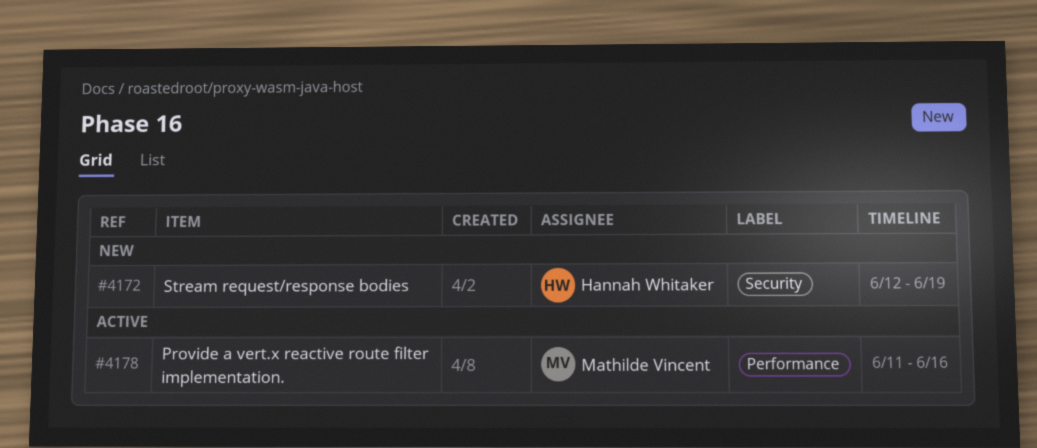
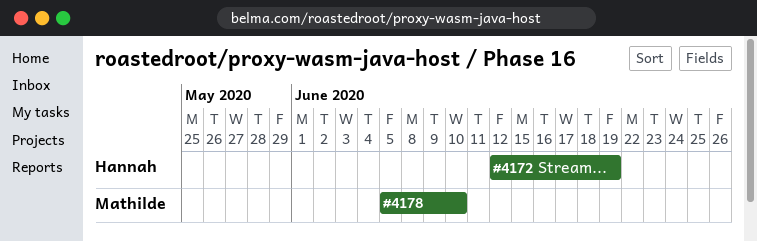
#4178, start: Jun 11 -> Jun 5
#4178, due: Jun 16 -> Jun 10

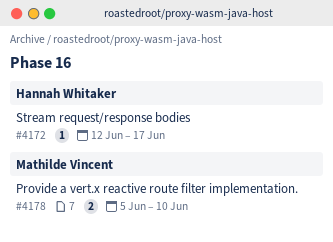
#4172, due: Jun 19 -> Jun 17

